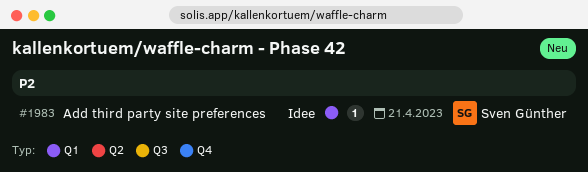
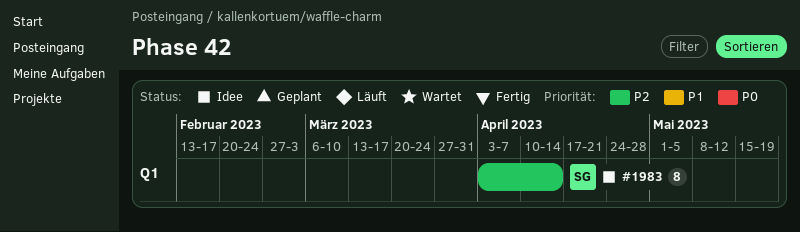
#1983, estimate: 1 -> 8
#1983, due: Apr 21 -> Apr 14

